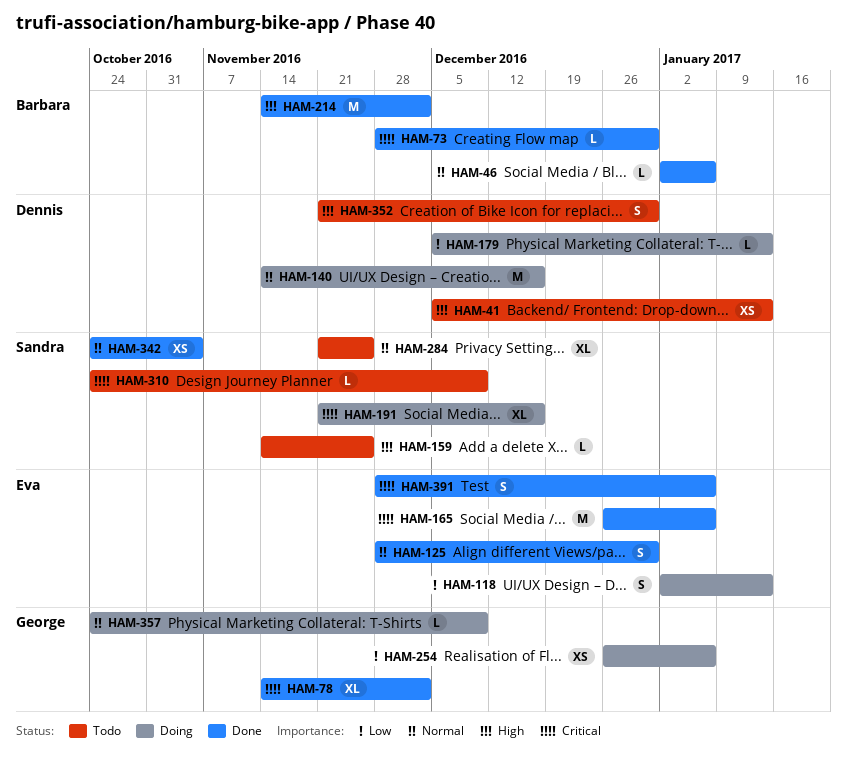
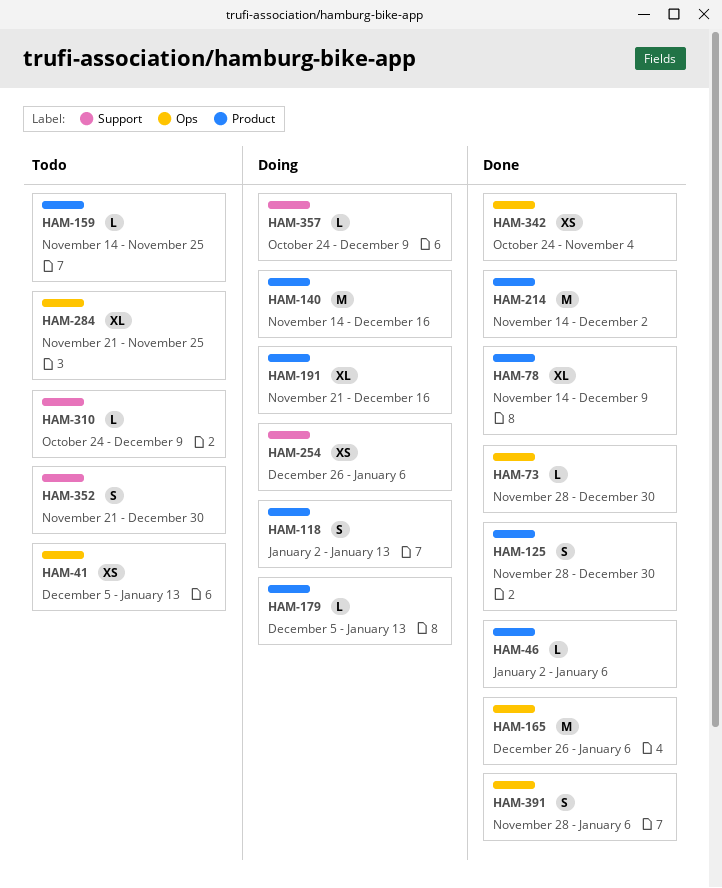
HAM-78, due: Dec 2 -> Dec 9

